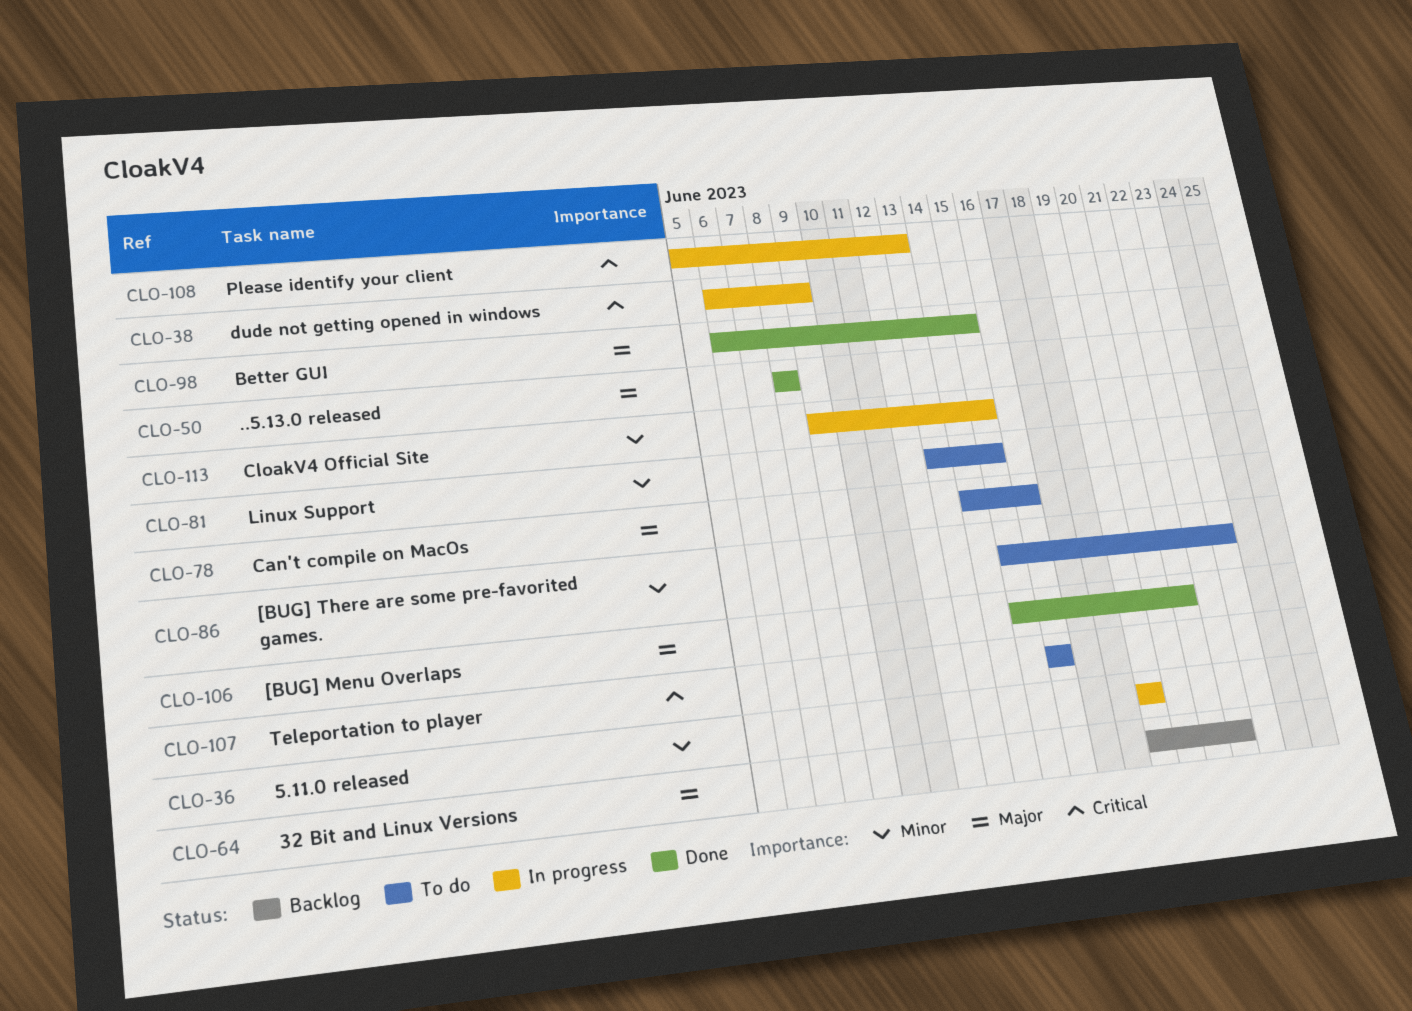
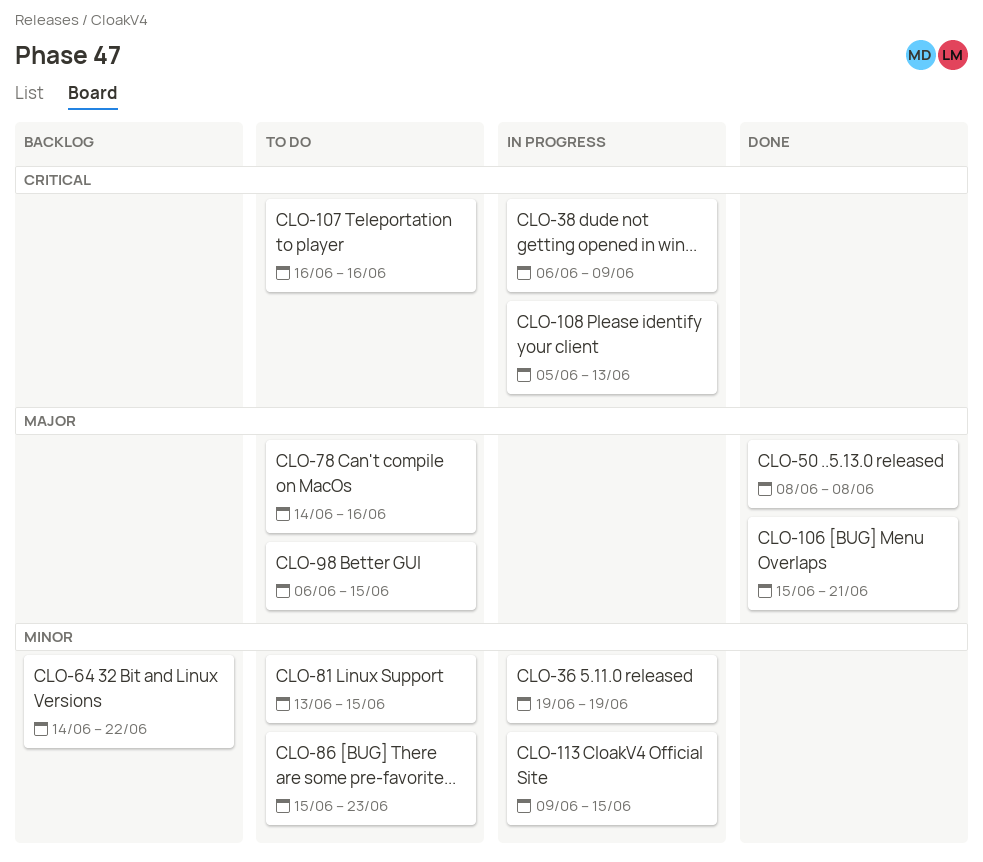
CLO-64, priority: Major -> Minor
CLO-64, start: Jun 19 -> Jun 14
CLO-98, status: Done -> To do

